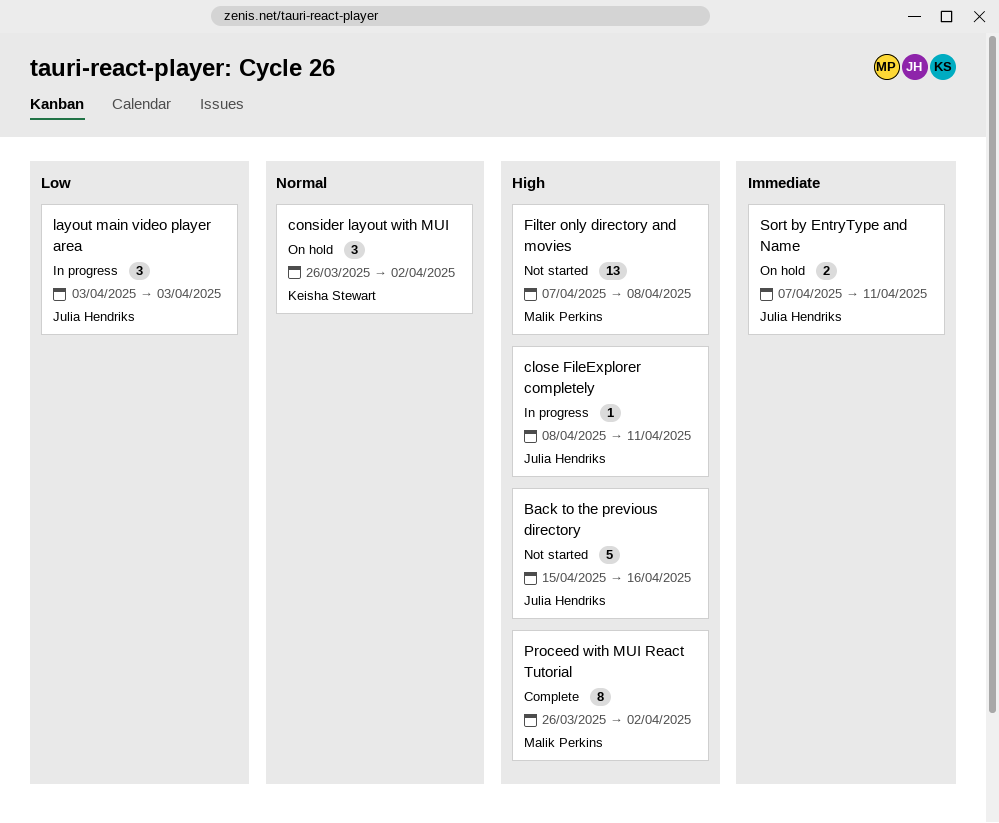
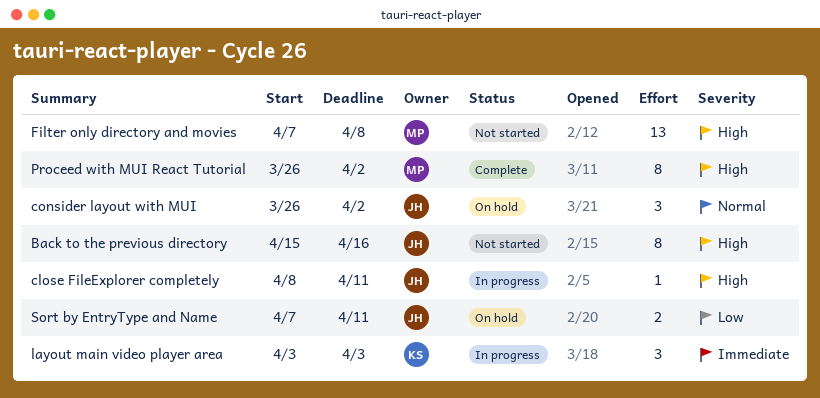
Back to the previous directory, estimate: 5 -> 8
consider layout with MUI, owner: Keisha Stewart -> Julia Hendriks
layout main video player area, owner: Julia Hendriks -> Keisha Stewart
layout main video player area, priority: Low -> Immediate
Sort by EntryType and Name, priority: Immediate -> Low

